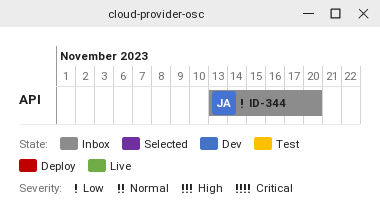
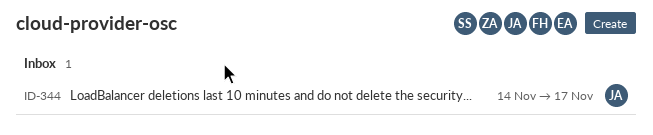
ID-344, start: Nov 13 -> Nov 14
ID-344, due: Nov 20 -> Nov 17

